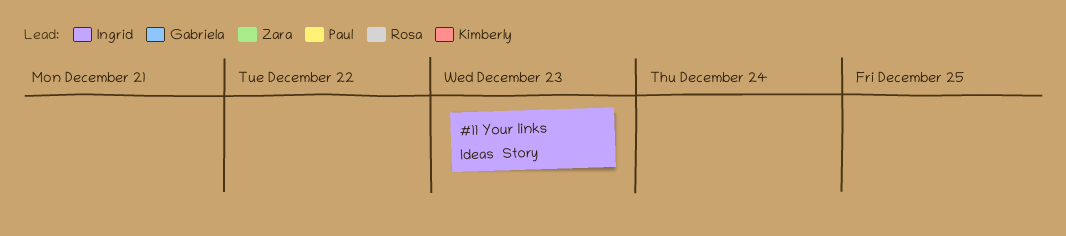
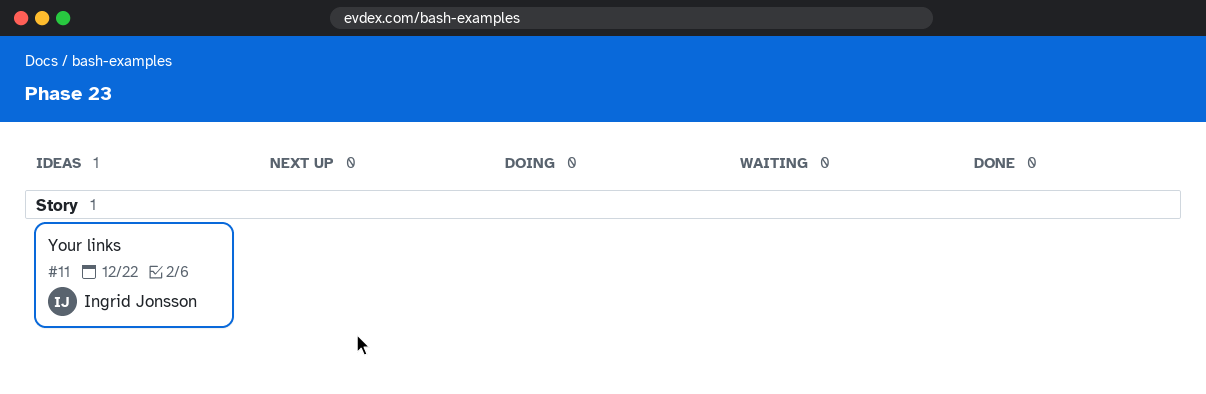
#11, due: Dec 23 -> Dec 22

